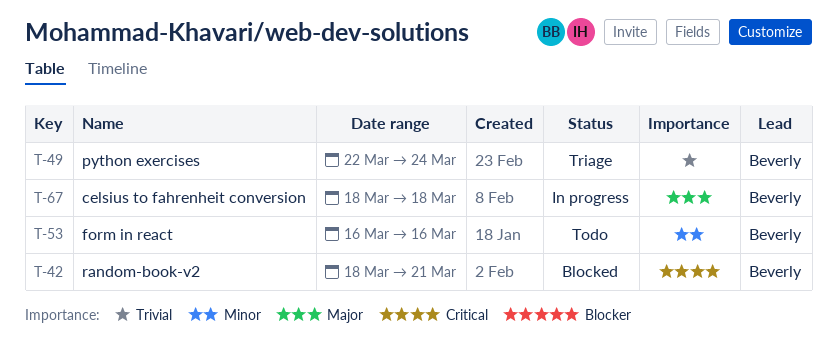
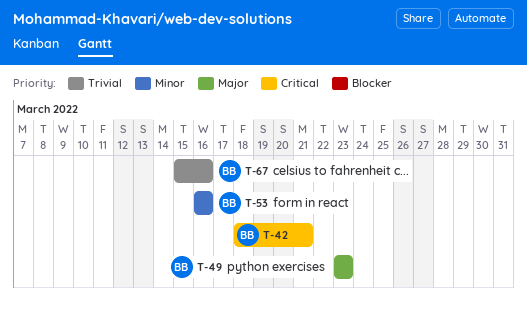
T-49, priority: Trivial -> Major
T-49, start: Mar 22 -> Mar 23
T-49, due: Mar 24 -> Mar 23
T-67, priority: Major -> Trivial
T-67, start: Mar 18 -> Mar 15
T-67, due: Mar 18 -> Mar 16

